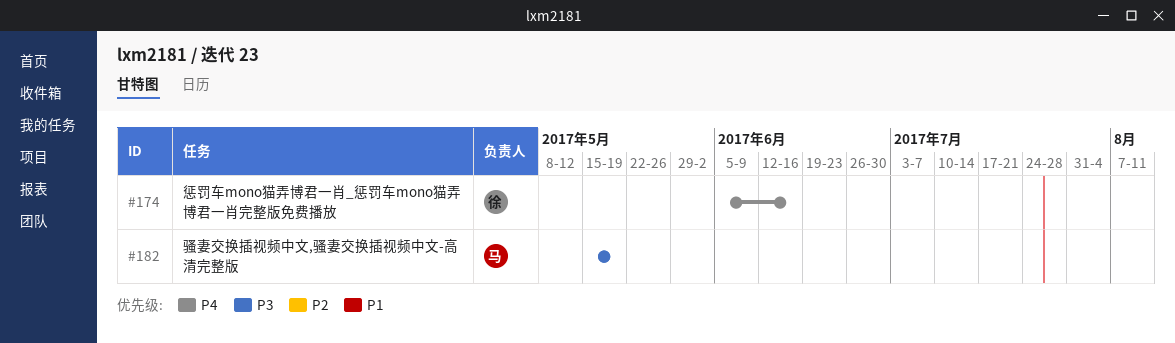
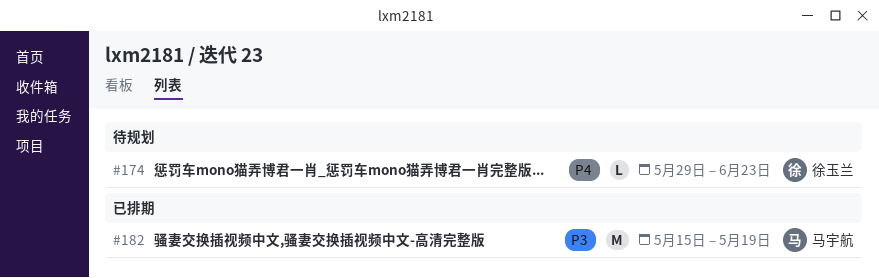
#174, start: Jun 5 -> May 29
#174, due: Jun 16 -> Jun 23

